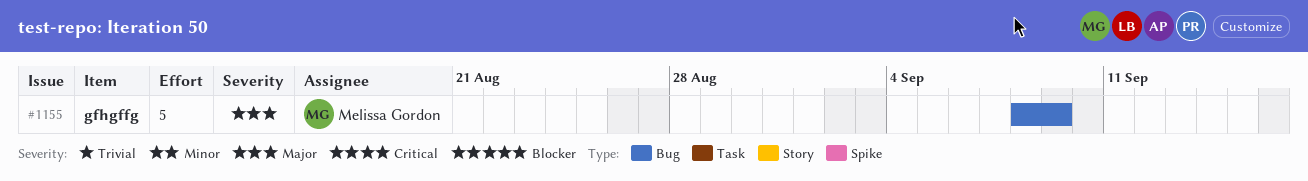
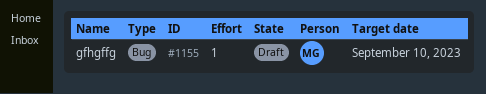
#1155, estimate: 5 -> 1
#1155, due: Sep 9 -> Sep 10

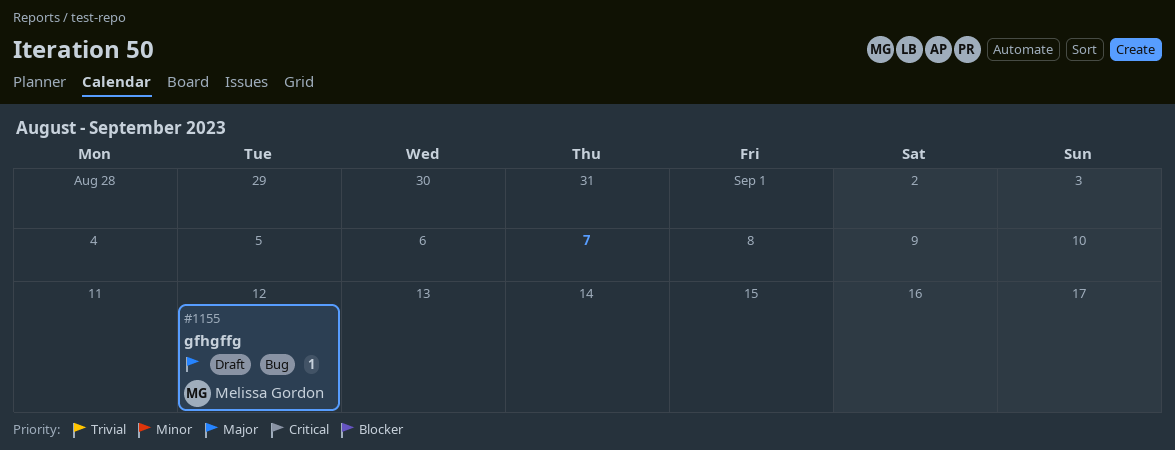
#1155, due: Sep 10 -> Sep 12

